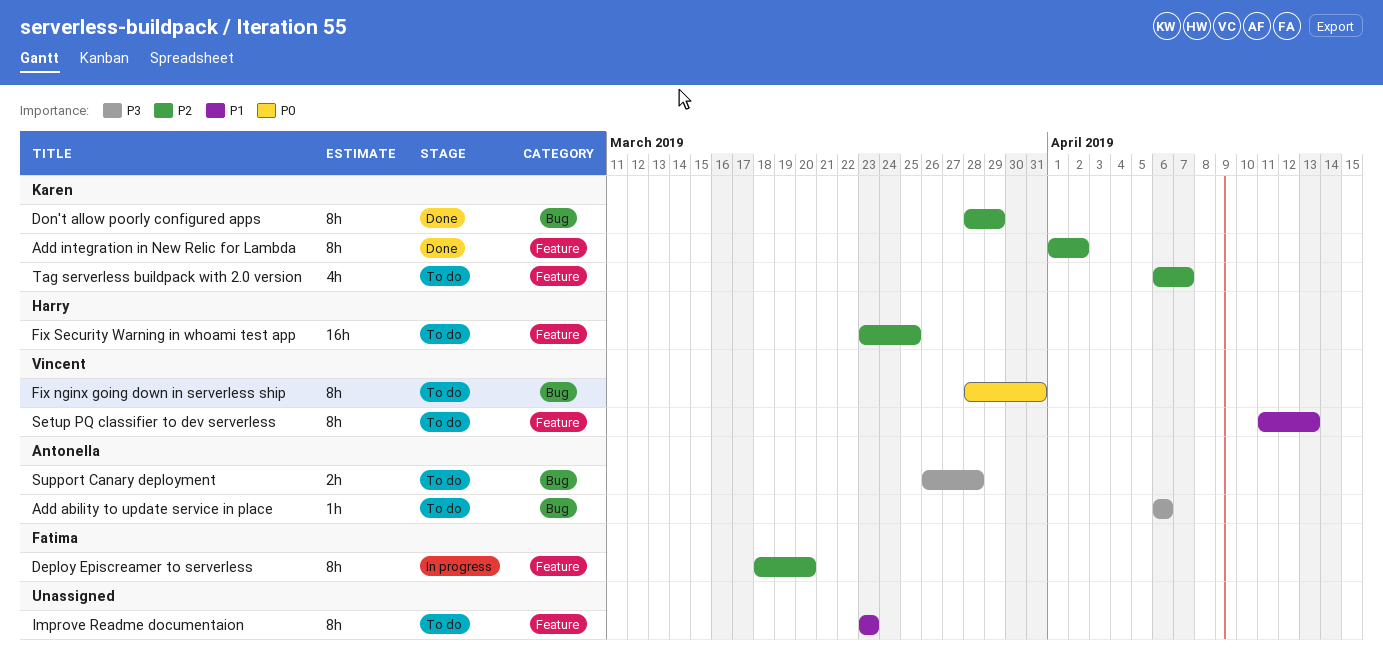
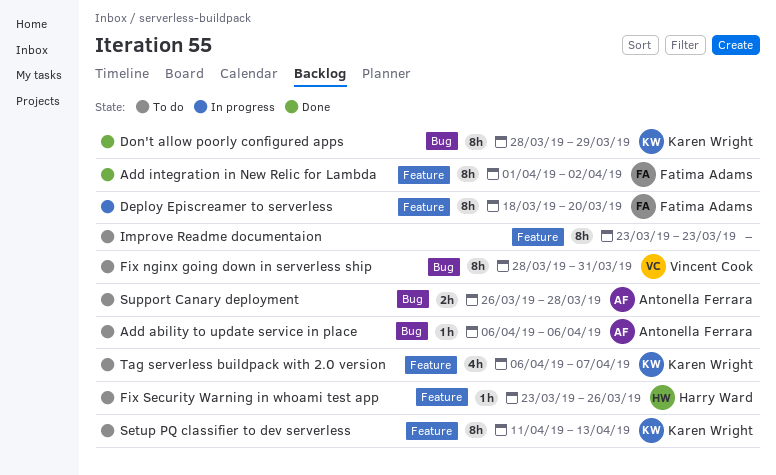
Add integration in New Relic for Lambda, owner: Karen Wright -> Fatima Adams
Fix Security Warning in whoami test app, estimate: 16h -> 1h
Fix Security Warning in whoami test app, due: Mar 25 -> Mar 26
Setup PQ classifier to dev serverless, owner: Vincent Cook -> Karen Wright

